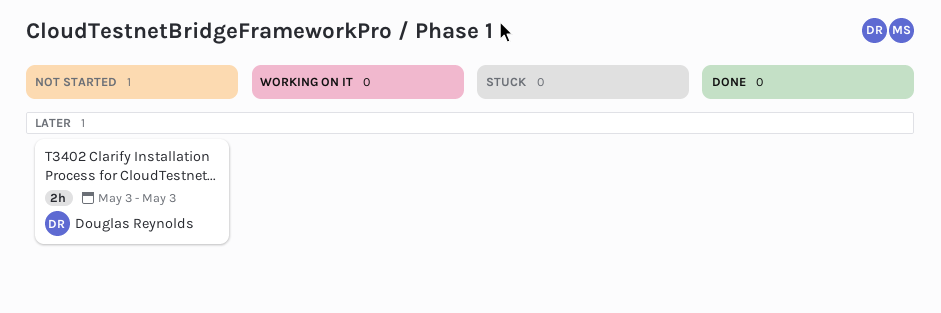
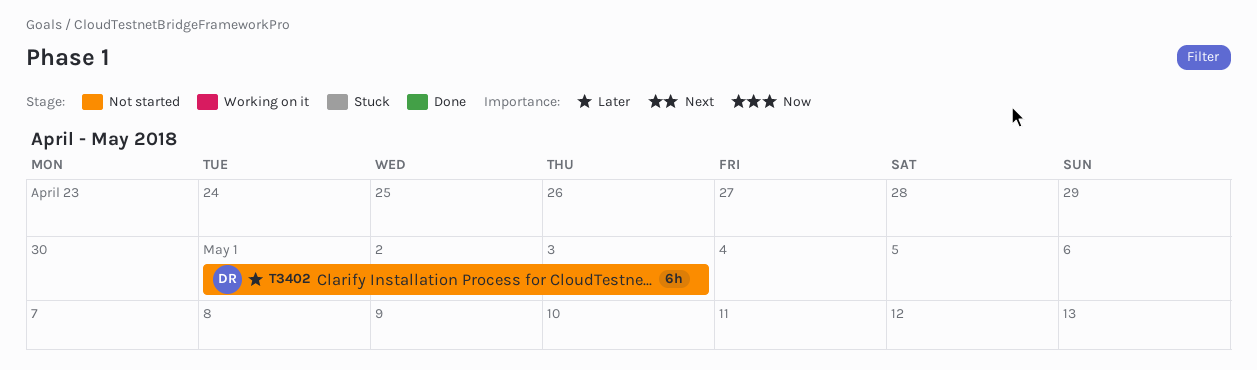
T3402, estimate: 2h -> 6h
T3402, start: May 3 -> May 1

